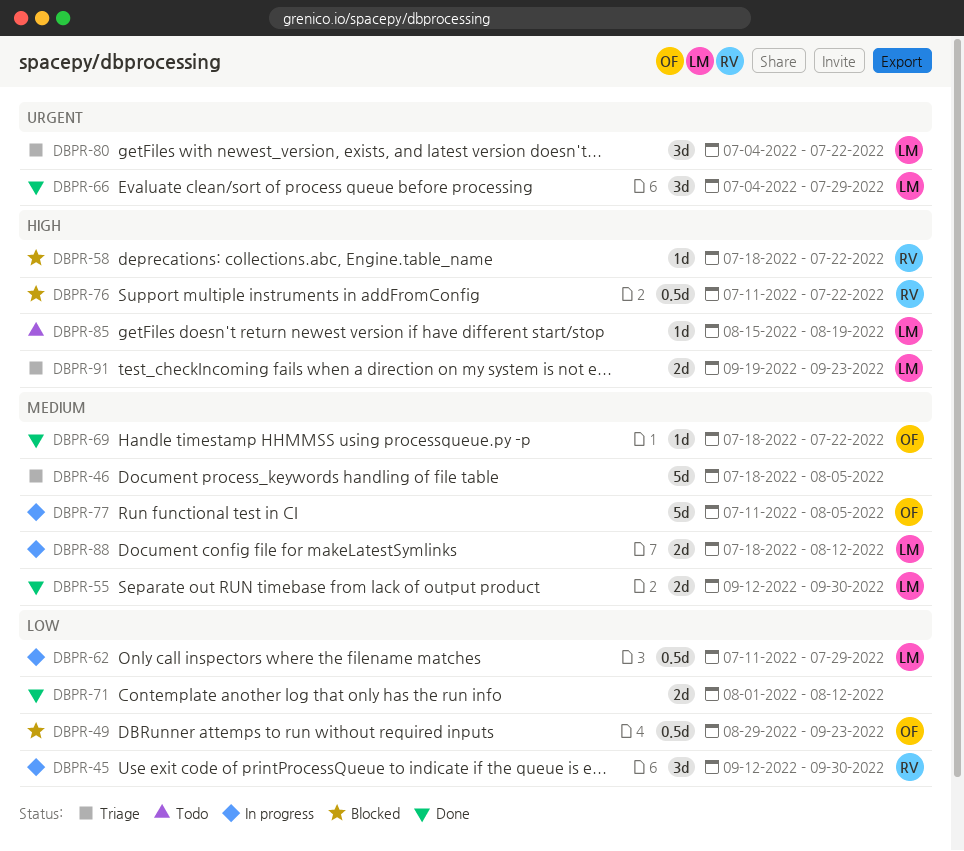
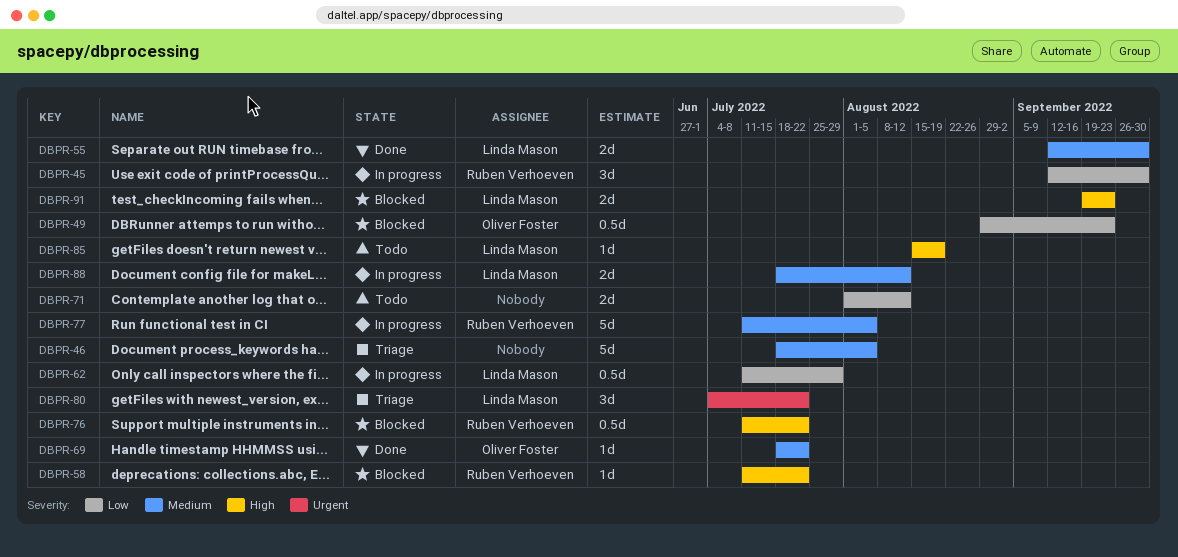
DBPR-58, start: Jul 18 -> Jul 11
DBPR-66: present -> none
DBPR-71, status: Done -> Todo
DBPR-77, owner: Oliver Foster -> Ruben Verhoeven
DBPR-91, status: Triage -> Blocked

